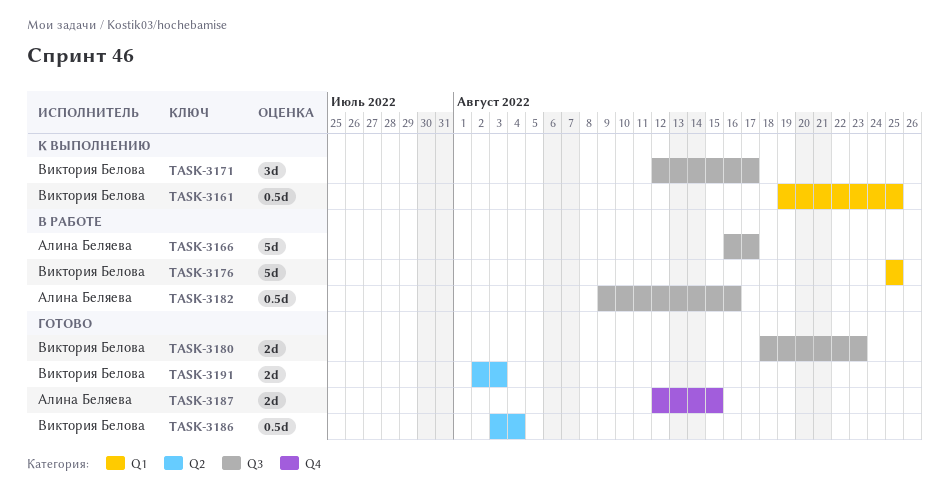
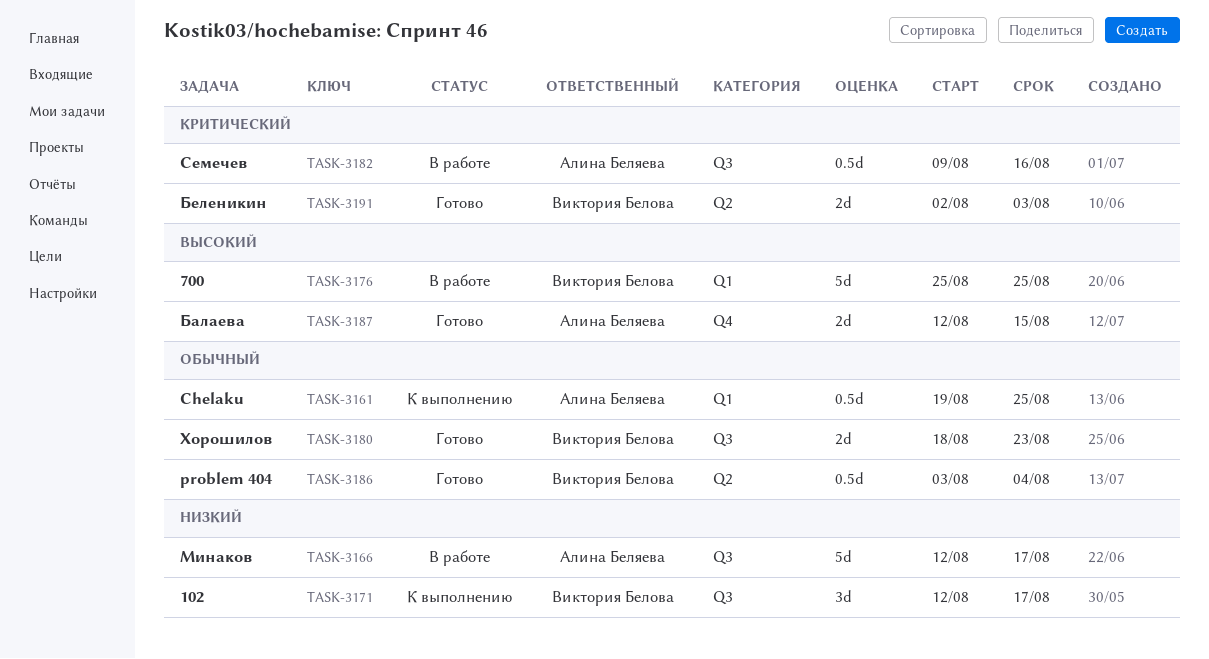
TASK-3161, owner: Виктория Белова -> Алина Беляева
TASK-3166, start: Aug 16 -> Aug 12

